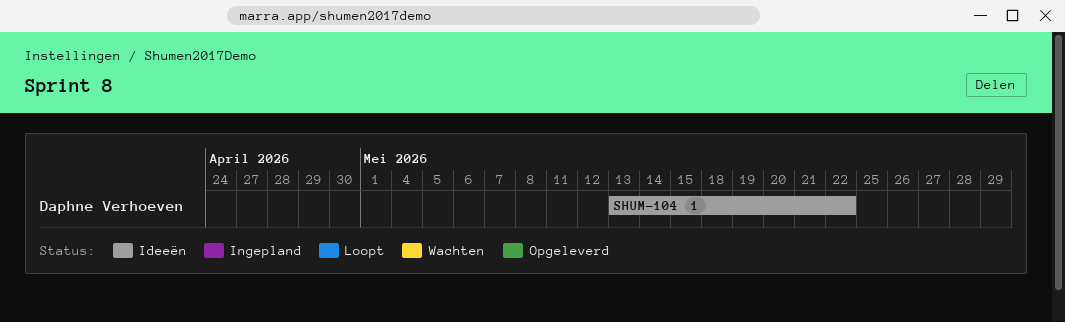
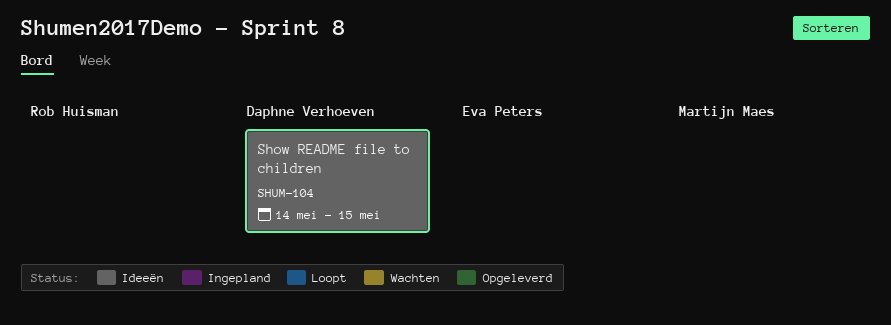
SHUM-104, start: May 13 -> May 14
SHUM-104, due: May 22 -> May 15

